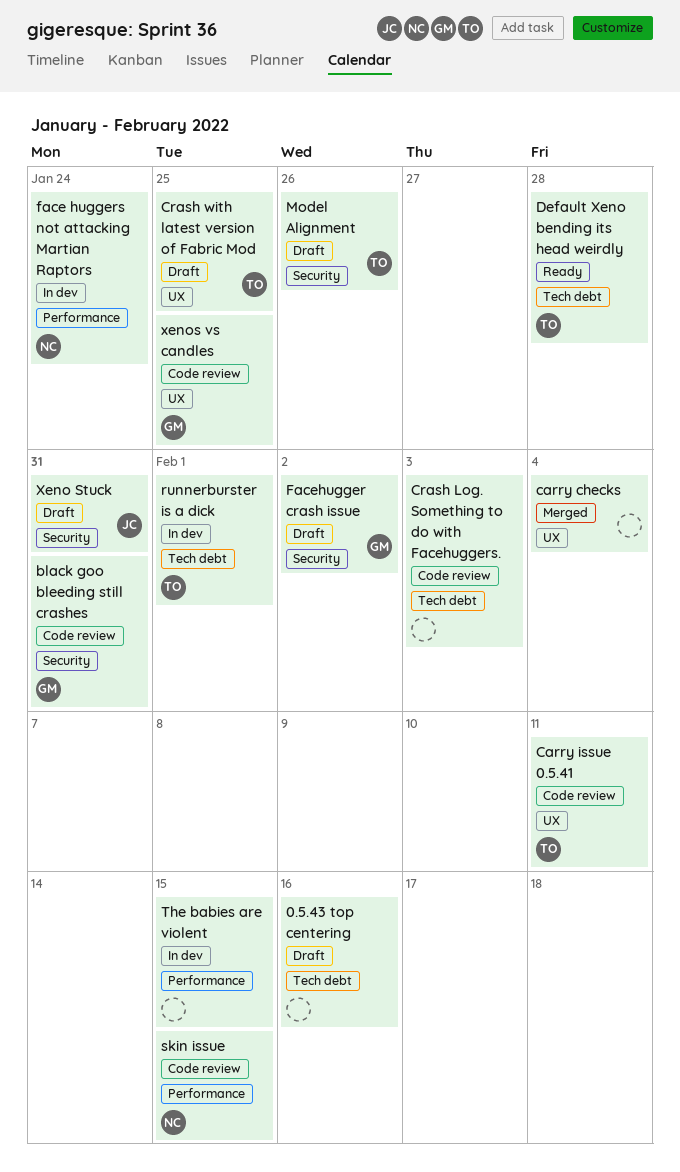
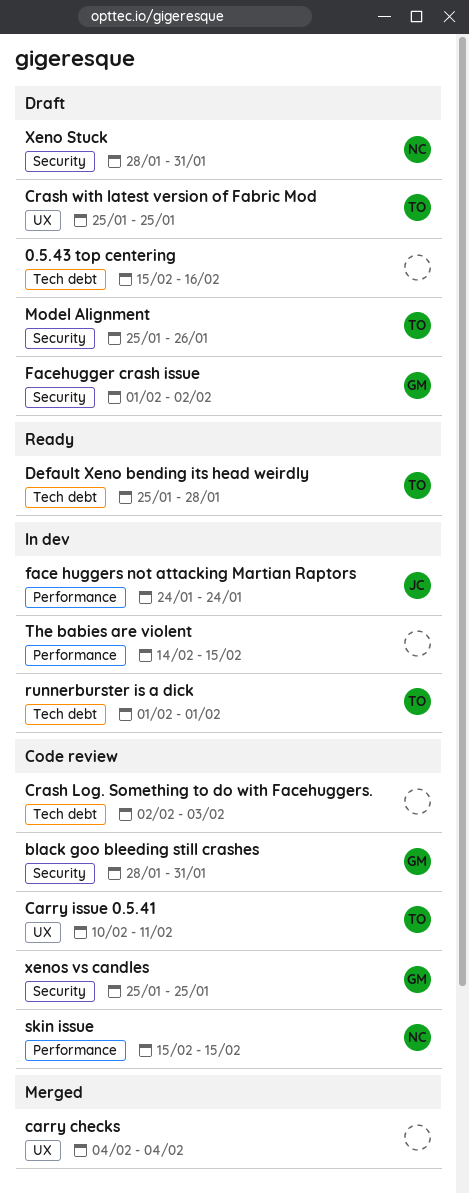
face huggers not attacking Martian Raptors, owner: NC -> JC
Xeno Stuck, owner: JC -> NC
xenos vs candles, label: UX -> Security

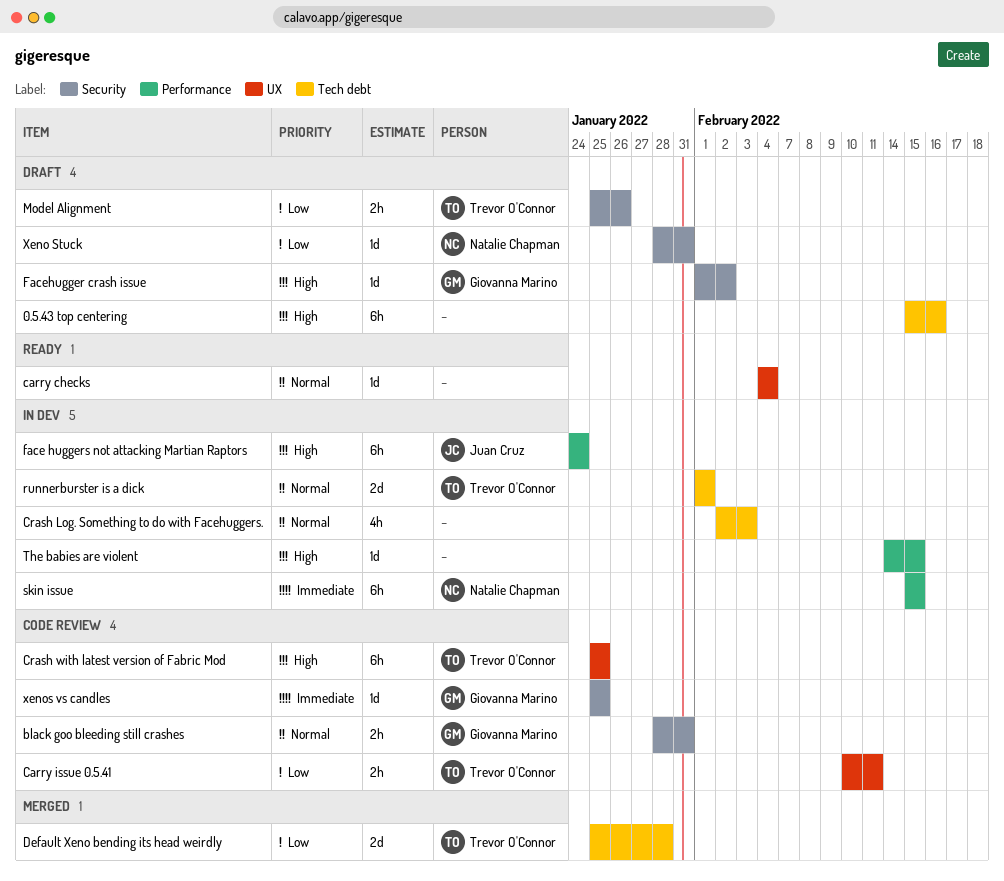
carry checks, status: Merged -> Ready
Crash Log. Something to do with Facehuggers., status: Code review -> In dev
Crash with latest version of Fabric Mod, status: Draft -> Code review
Default Xeno bending its head weirdly, status: Ready -> Merged
skin issue, status: Code review -> In dev

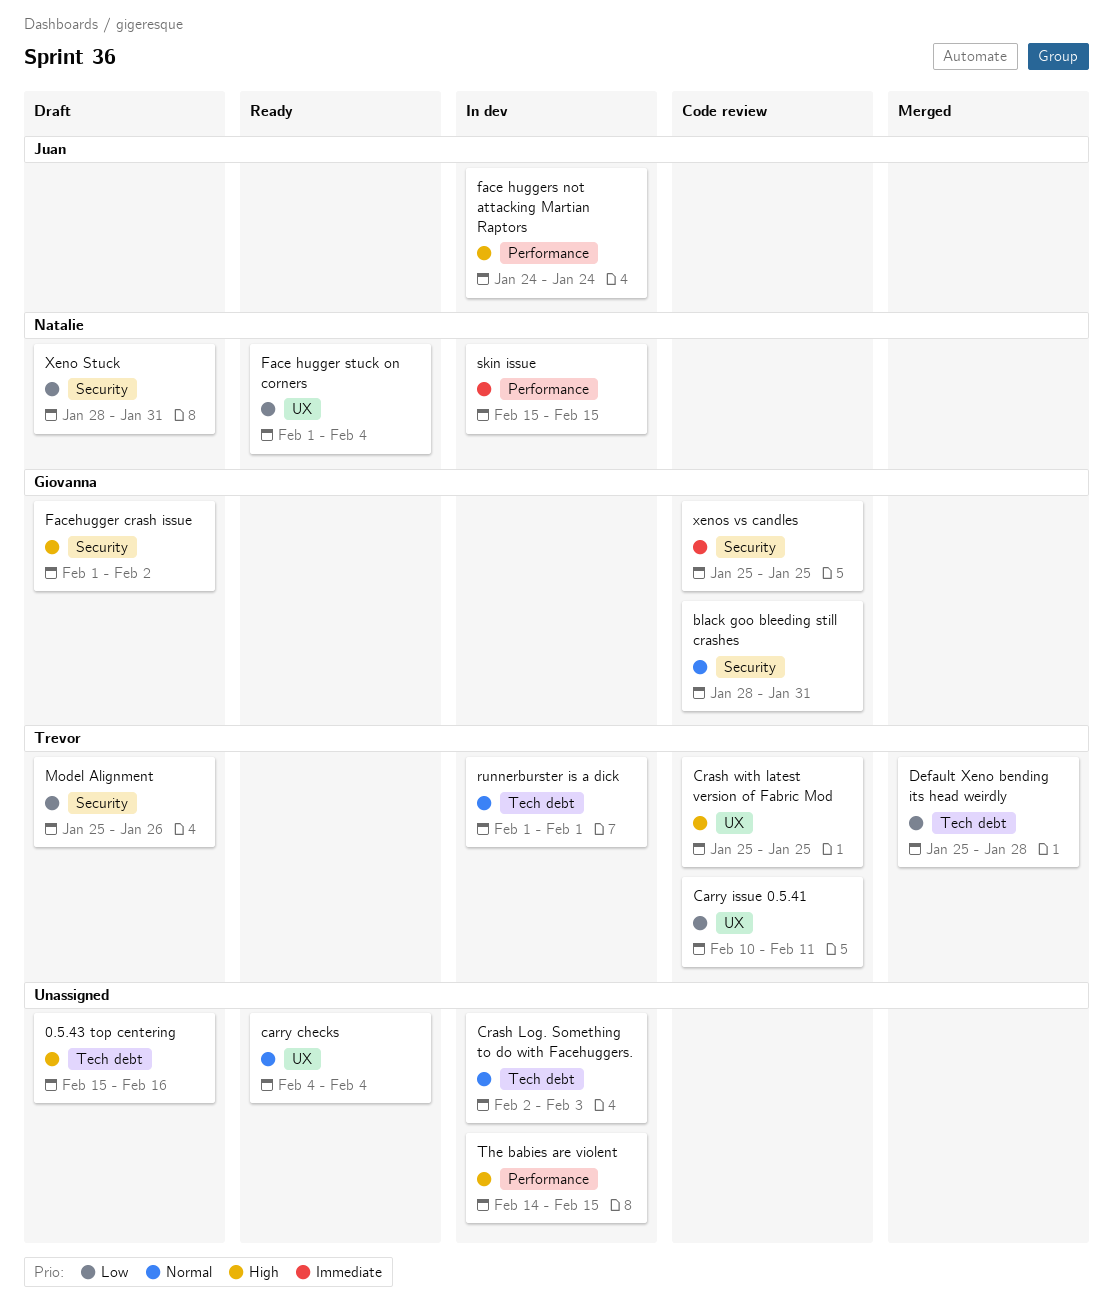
Face hugger stuck on corners: none -> present

